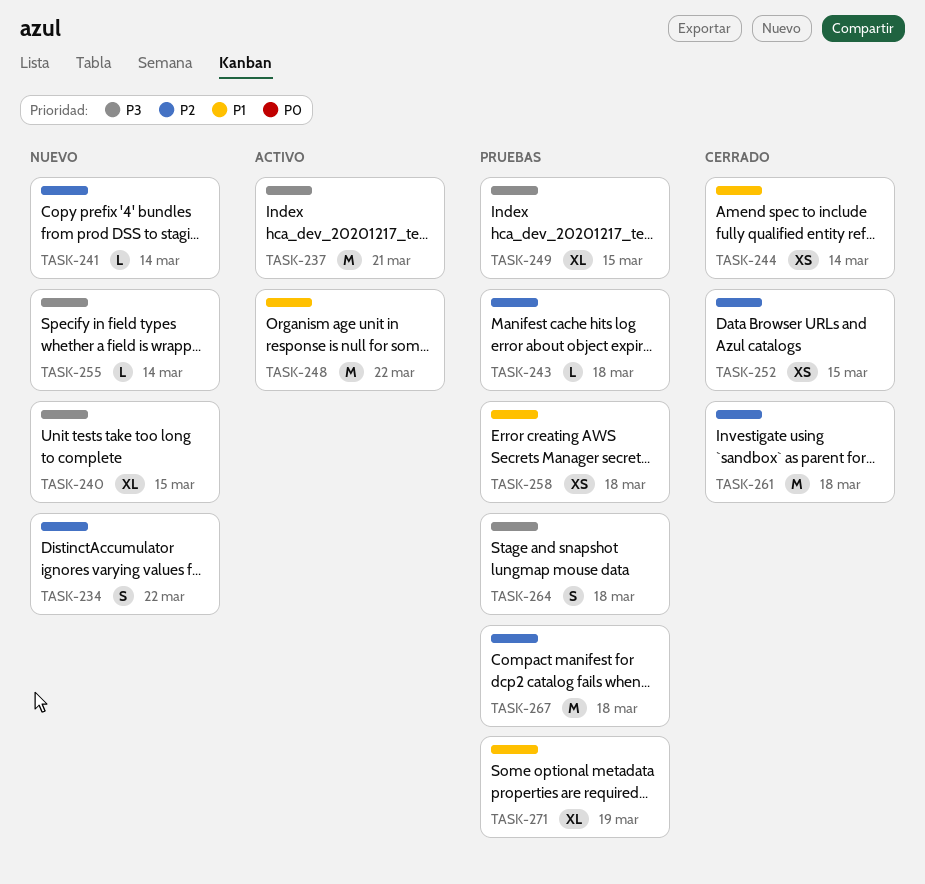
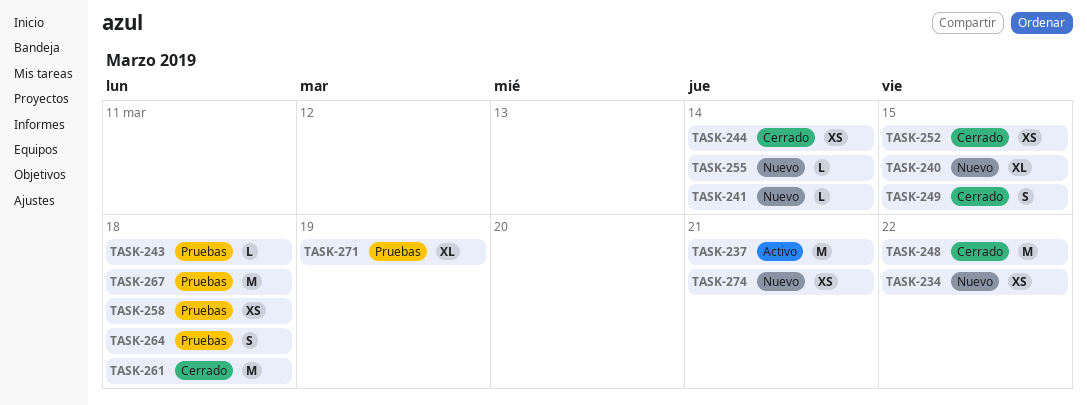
TASK-234, estimate: S -> XS
TASK-248, status: Activo -> Cerrado
TASK-249, status: Pruebas -> Cerrado
TASK-249, estimate: XL -> S
TASK-274: none -> present

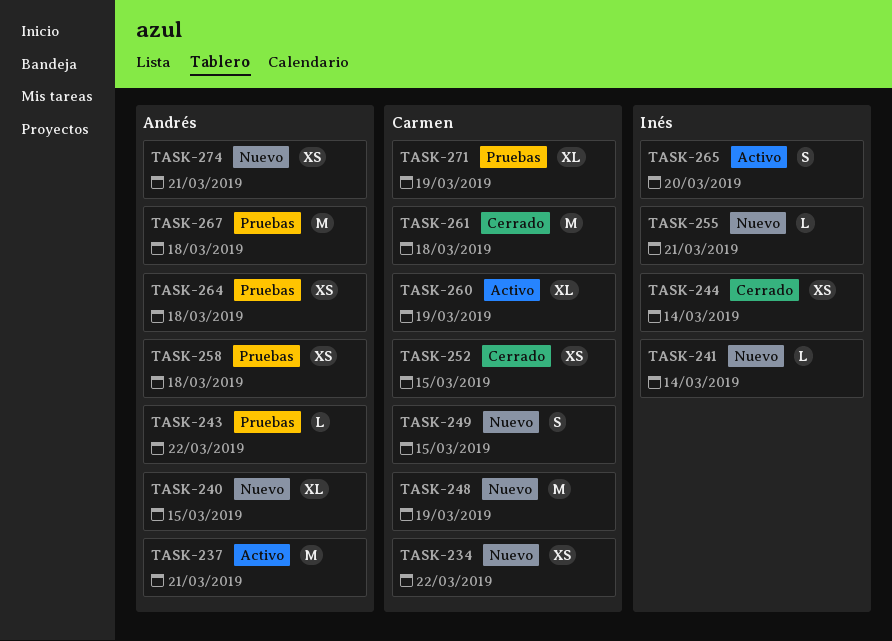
TASK-243, due: Mar 18 -> Mar 22
TASK-248, status: Cerrado -> Nuevo
TASK-248, due: Mar 22 -> Mar 19
TASK-249, status: Cerrado -> Nuevo
TASK-255, due: Mar 14 -> Mar 21
TASK-260: none -> present
TASK-264, estimate: S -> XS
TASK-265: none -> present

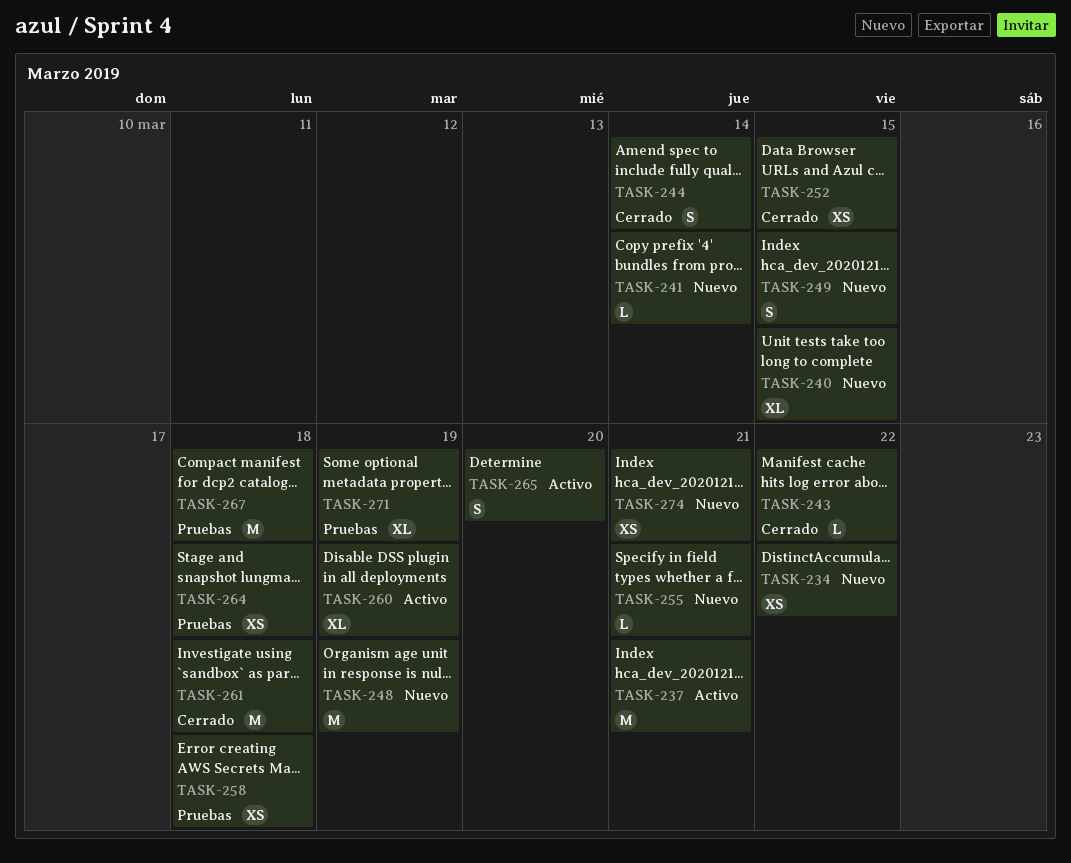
TASK-243, status: Pruebas -> Cerrado
TASK-244, estimate: XS -> S

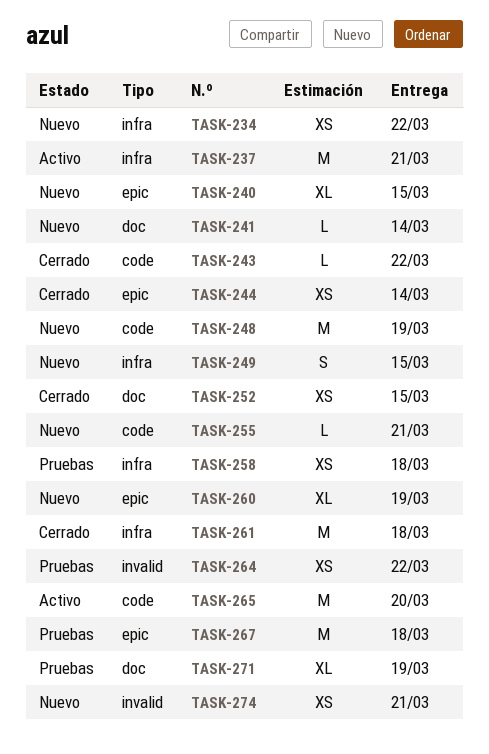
TASK-244, estimate: S -> XS
TASK-260, status: Activo -> Nuevo
TASK-264, due: Mar 18 -> Mar 22
TASK-265, estimate: S -> M

